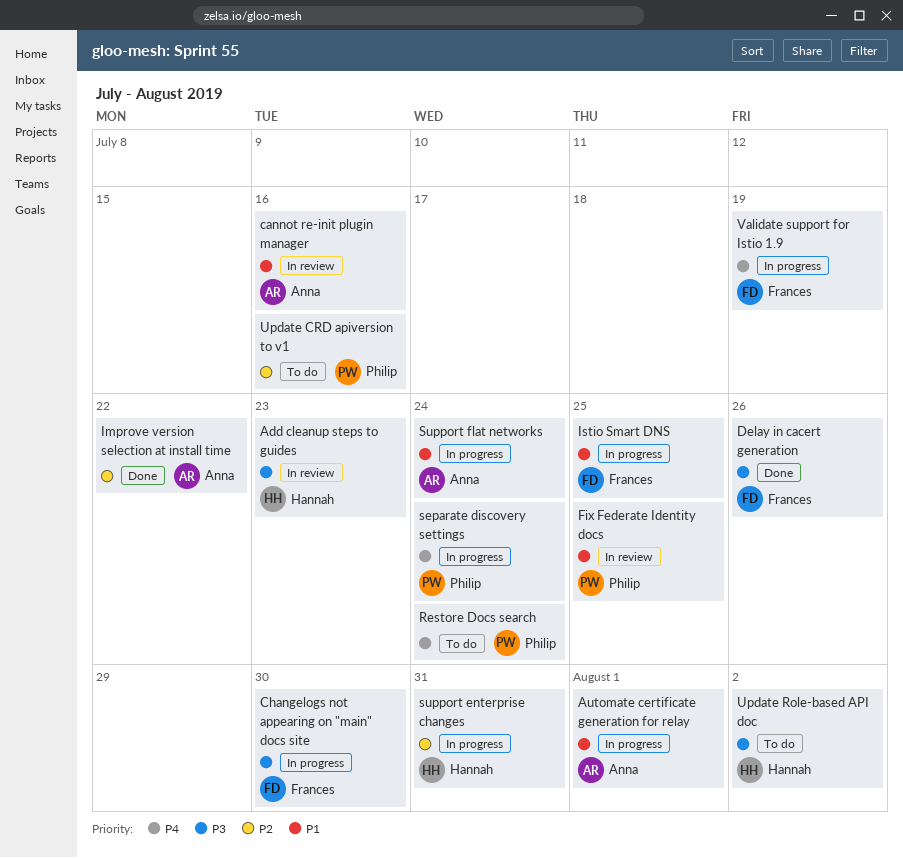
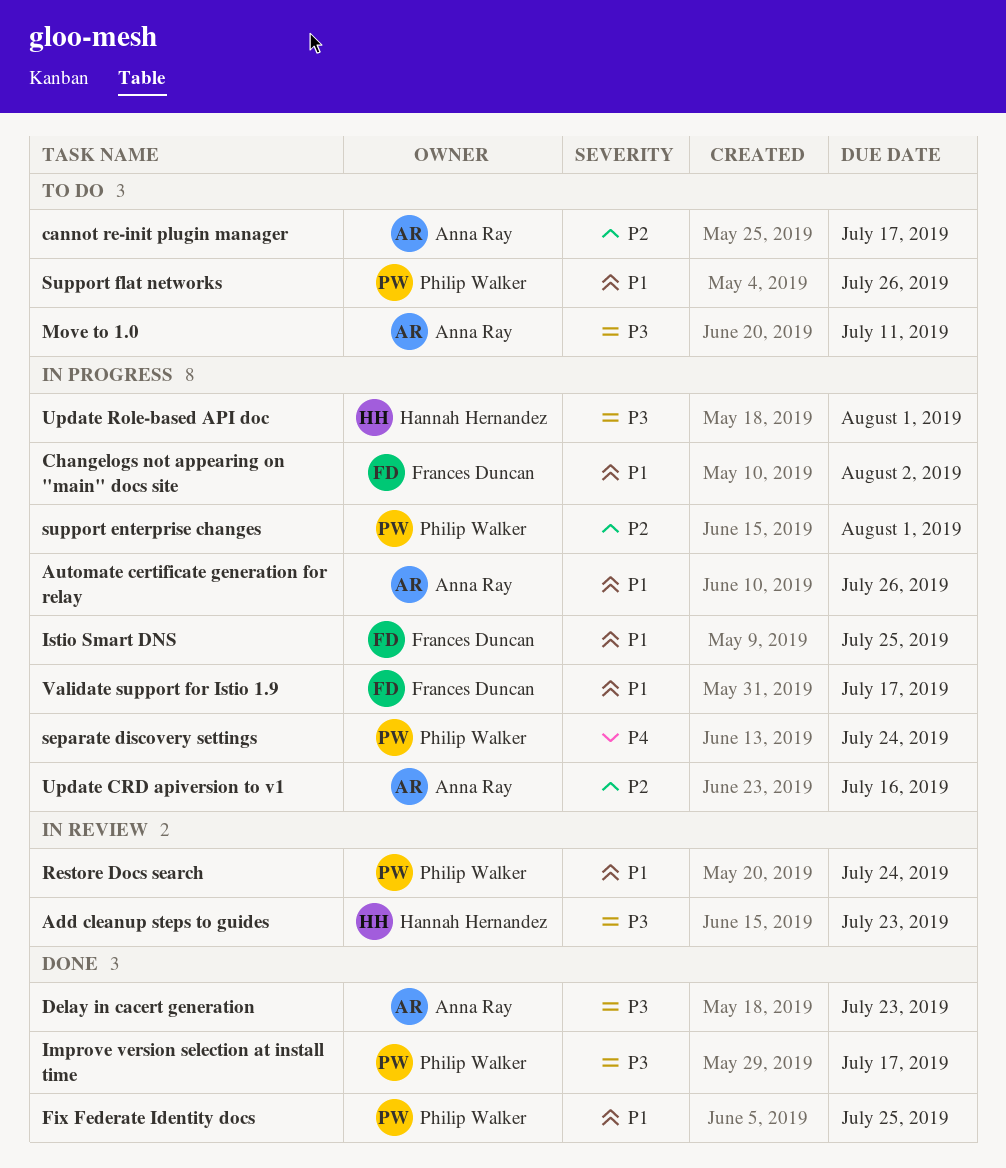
Automate certificate generation for relay, due: Aug 1 -> Jul 26
cannot re-init plugin manager, status: In review -> To do
cannot re-init plugin manager, priority: P1 -> P2
cannot re-init plugin manager, due: Jul 16 -> Jul 17
Changelogs not appearing on "main" docs site, priority: P3 -> P1
Changelogs not appearing on "main" docs site, due: Jul 30 -> Aug 2
Delay in cacert generation, owner: Frances Duncan -> Anna Ray
Delay in cacert generation, due: Jul 26 -> Jul 23
Fix Federate Identity docs, status: In review -> Done
Improve version selection at install time, owner: Anna Ray -> Philip Walker
Improve version selection at install time, priority: P2 -> P3
Improve version selection at install time, due: Jul 22 -> Jul 17
Move to 1.0: none -> present
Restore Docs search, status: To do -> In review
Restore Docs search, priority: P4 -> P1
support enterprise changes, owner: Hannah Hernandez -> Philip Walker
support enterprise changes, due: Jul 31 -> Aug 1
Support flat networks, status: In progress -> To do
Support flat networks, owner: Anna Ray -> Philip Walker
Support flat networks, due: Jul 24 -> Jul 26
Update CRD apiversion to v1, status: To do -> In progress
Update CRD apiversion to v1, owner: Philip Walker -> Anna Ray
Update Role-based API doc, status: To do -> In progress
Update Role-based API doc, due: Aug 2 -> Aug 1
Validate support for Istio 1.9, priority: P4 -> P1
Validate support for Istio 1.9, due: Jul 19 -> Jul 17

